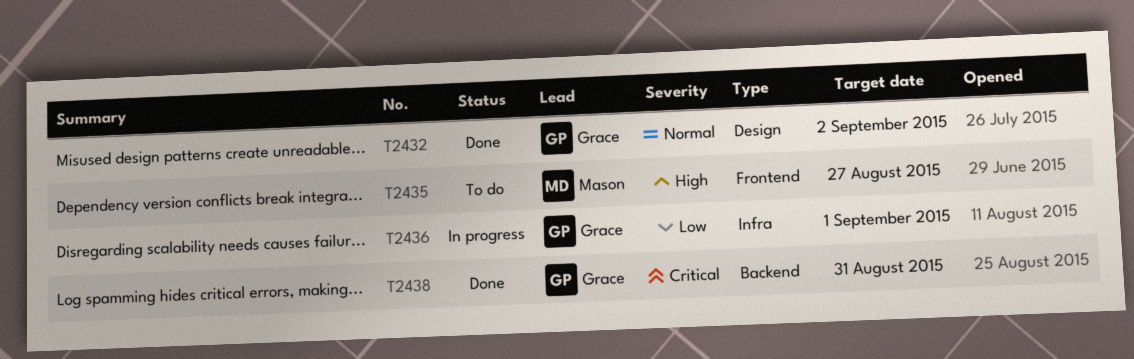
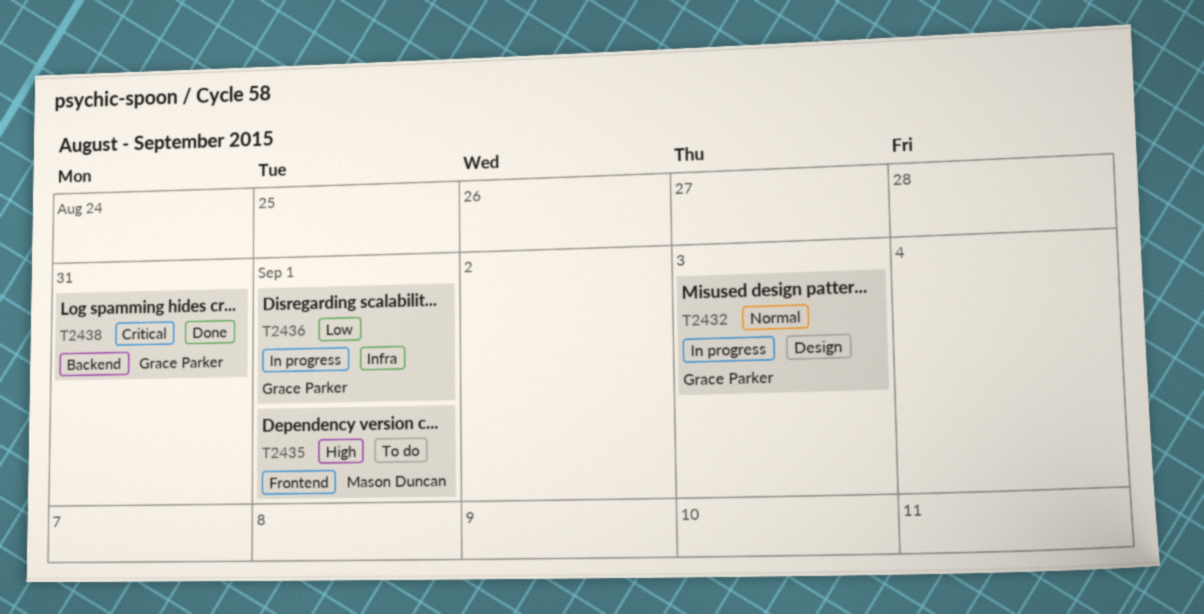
T2432, status: Done -> In progress
T2432, due: Sep 2 -> Sep 3
T2435, due: Aug 27 -> Sep 1

